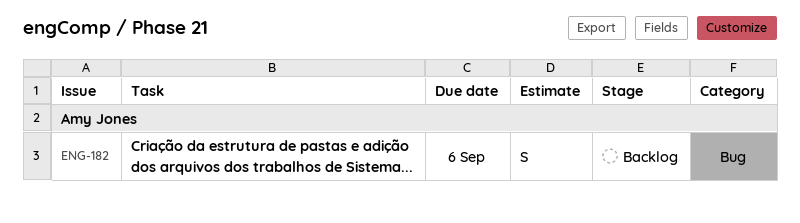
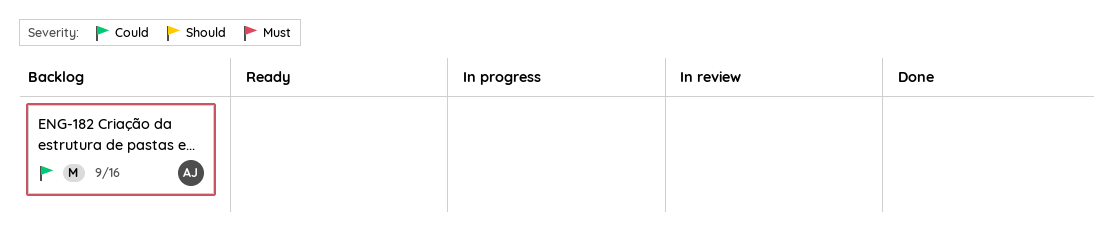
ENG-182, estimate: S -> M
ENG-182, due: Sep 6 -> Sep 16

